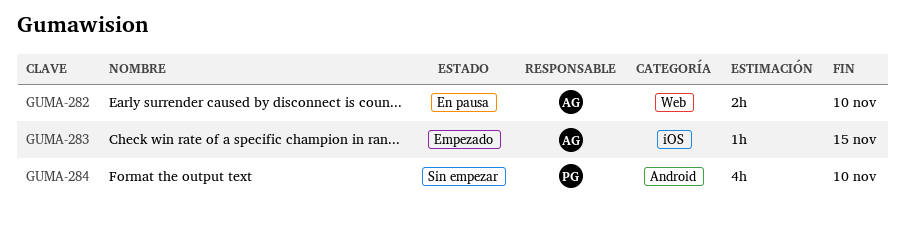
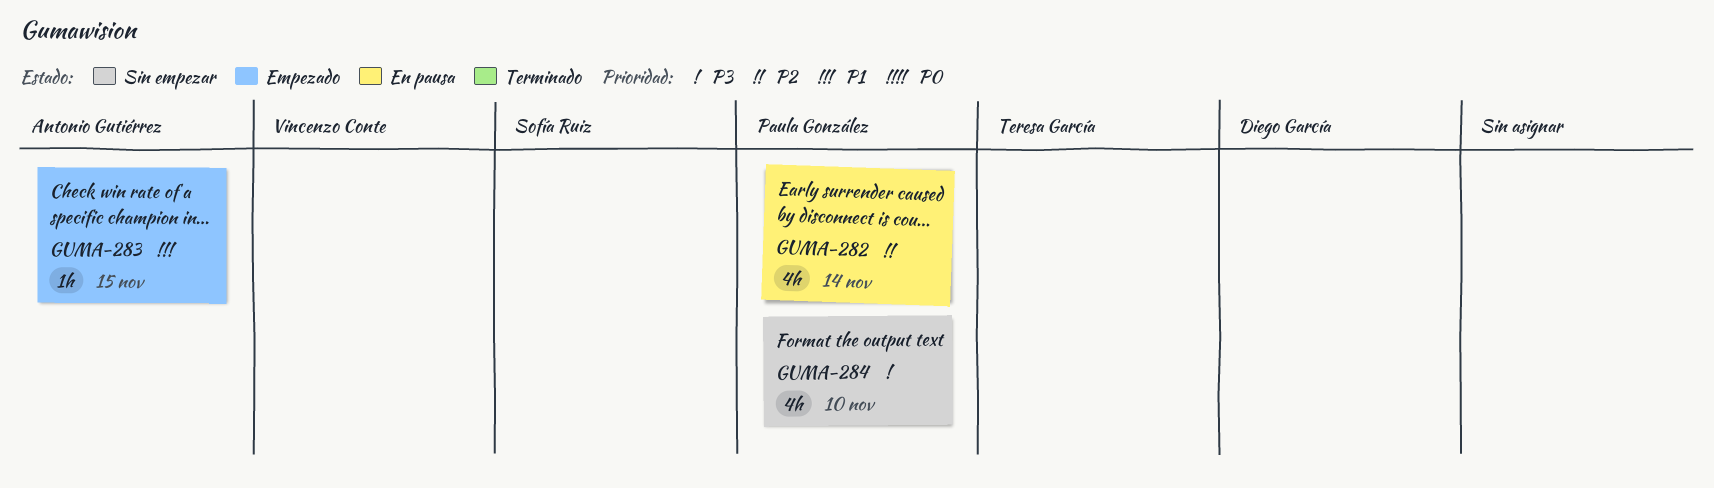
GUMA-282, owner: Antonio Gutiérrez -> Paula González
GUMA-282, estimate: 2h -> 4h
GUMA-282, due: Nov 10 -> Nov 14

